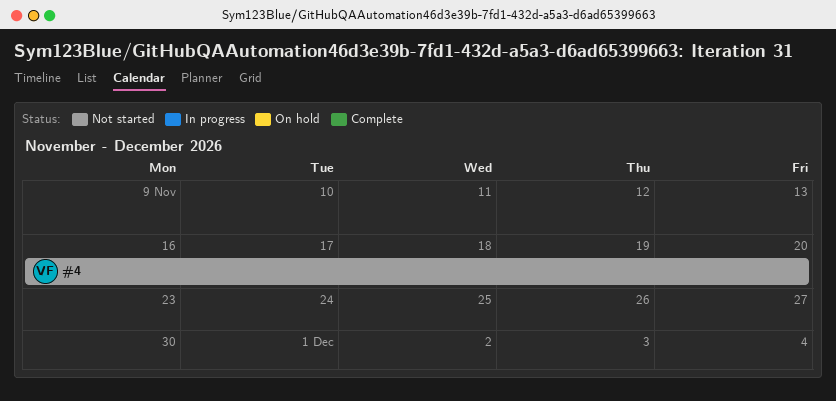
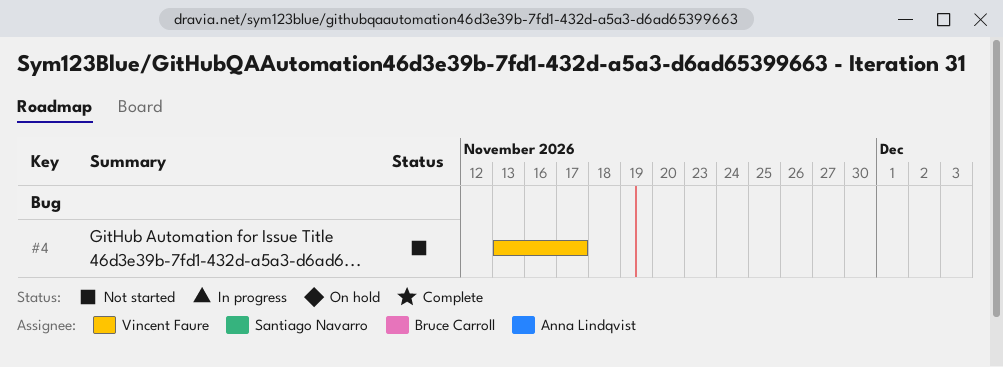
#4, start: Nov 16 -> Nov 13
#4, due: Nov 20 -> Nov 17

